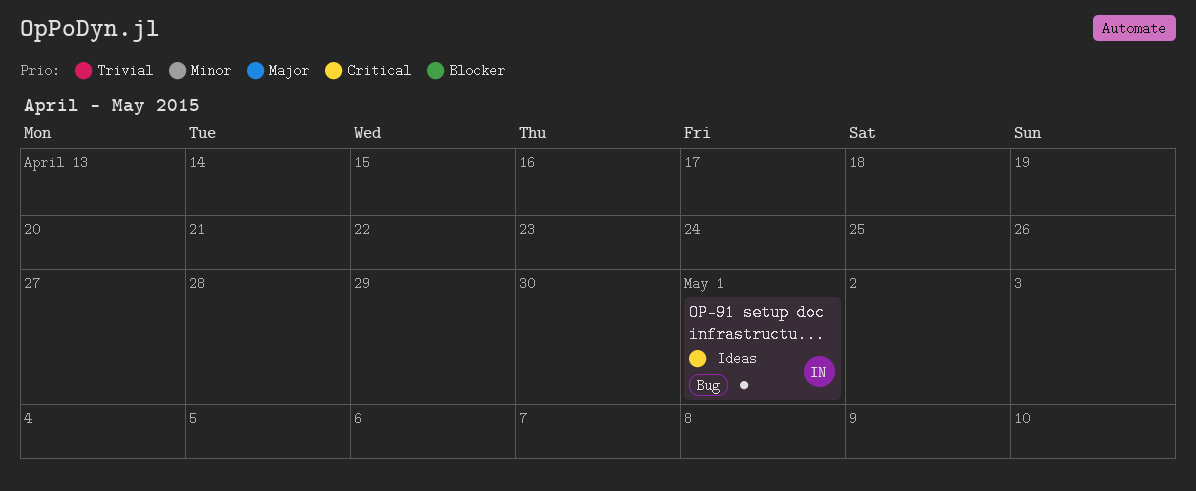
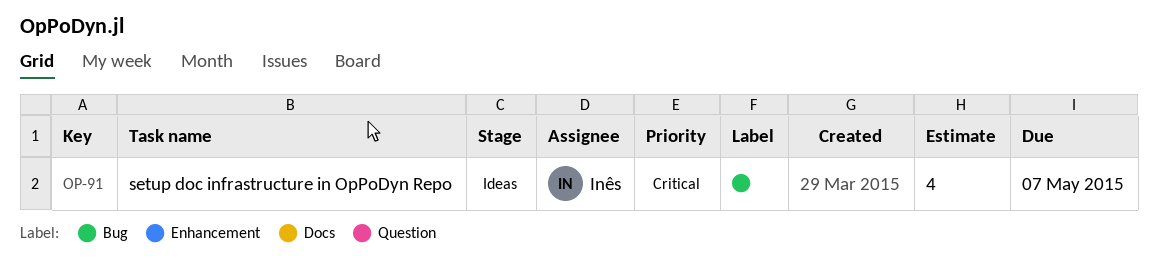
OP-91, estimate: 1 -> 4
OP-91, due: May 1 -> May 7

